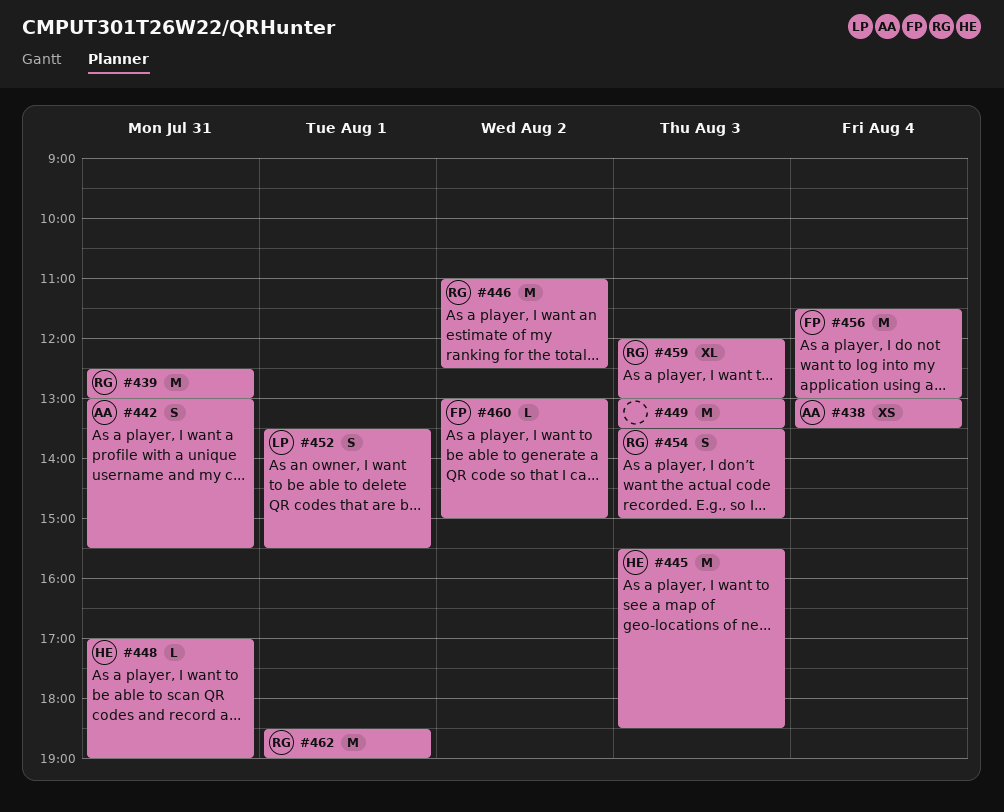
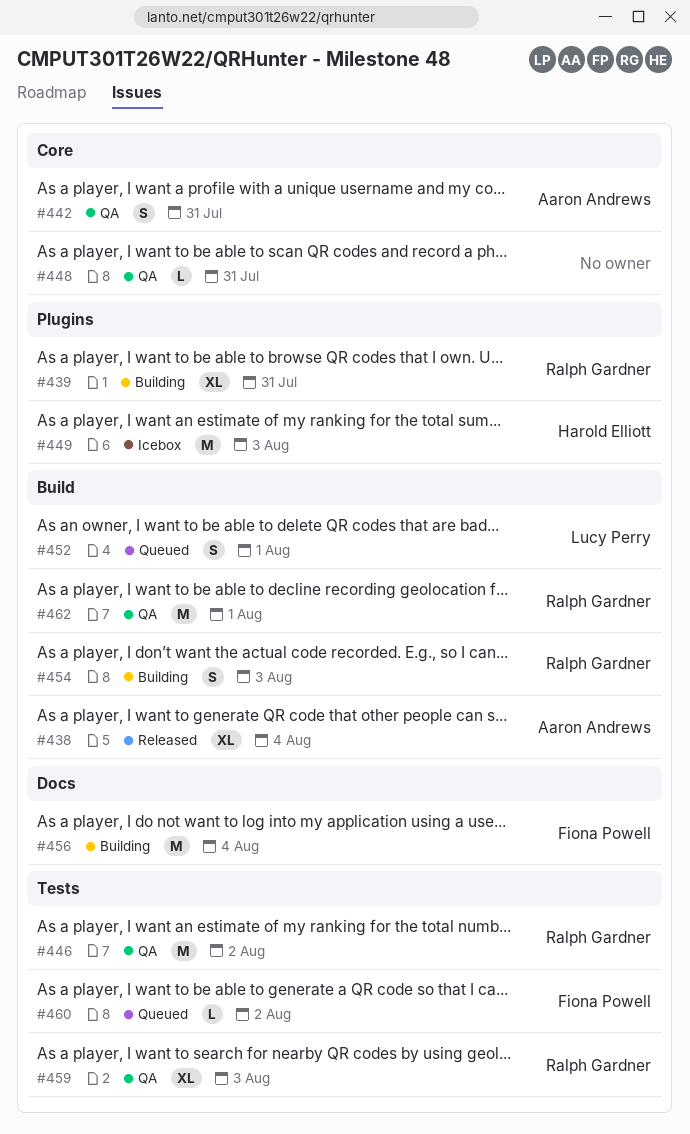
#438, estimate: XS -> XL
#439, estimate: M -> XL
#445: present -> none
#448, owner: Harold Elliott -> none
#449, owner: none -> Harold Elliott

